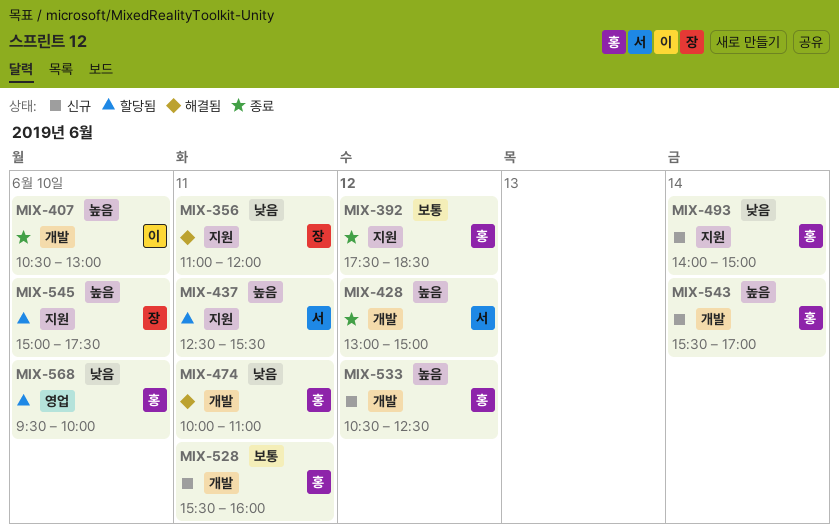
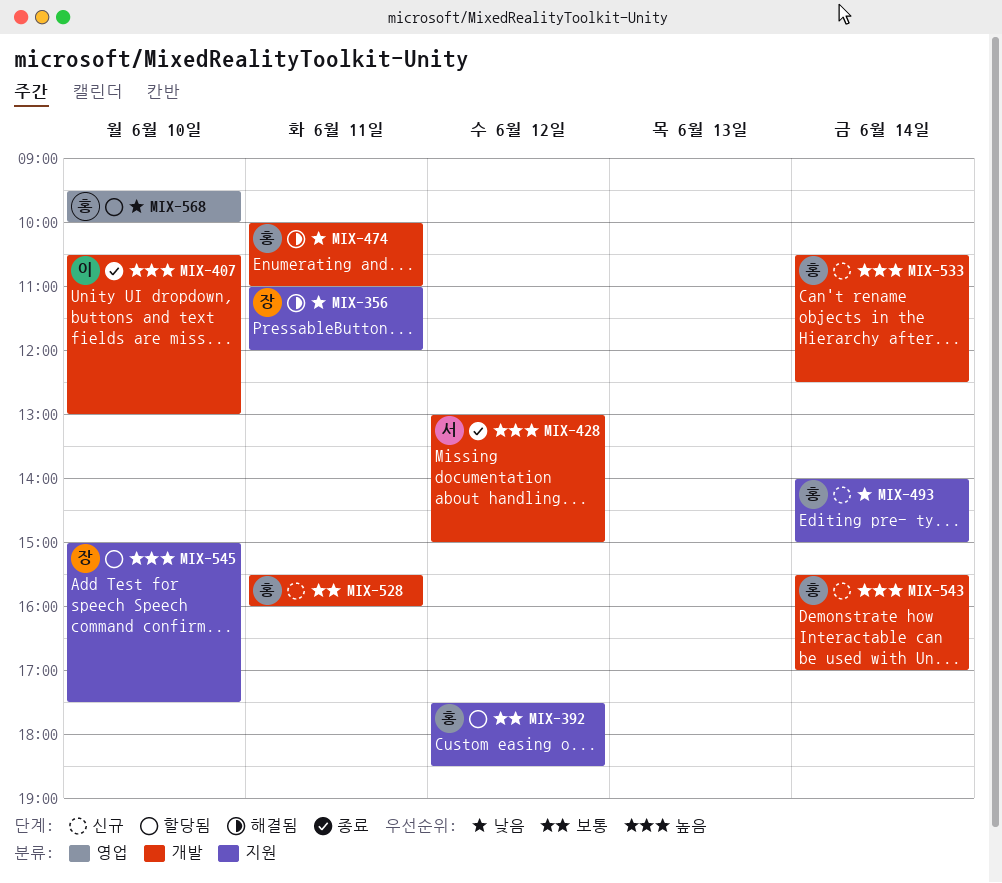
MIX-392, status: 종료 -> 할당됨
MIX-437: present -> none
MIX-533, day: Jun 12 -> Jun 14

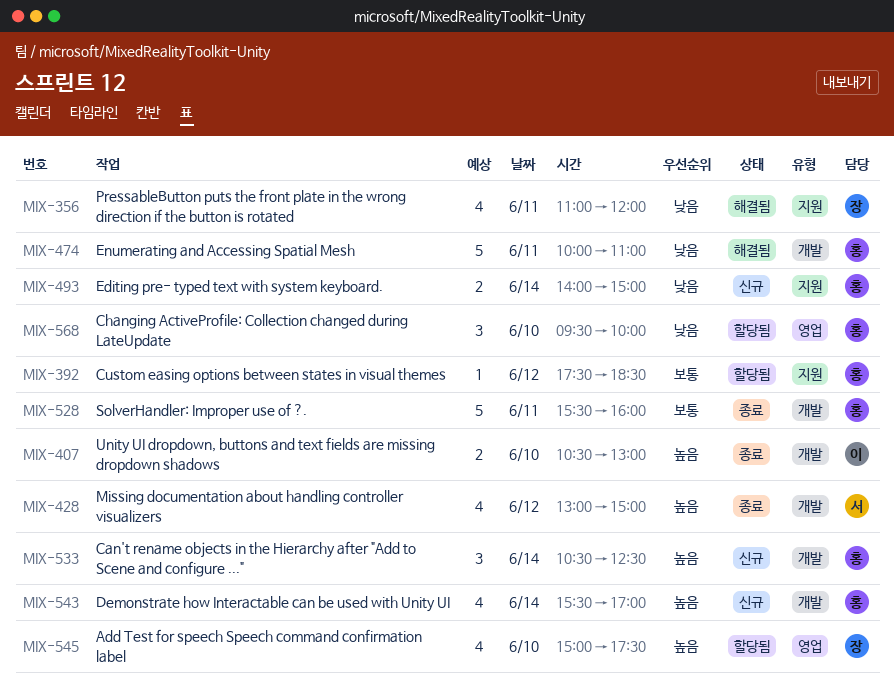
MIX-528, status: 신규 -> 종료
MIX-545, label: 지원 -> 영업

